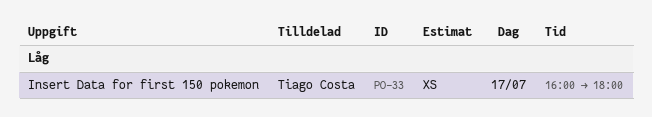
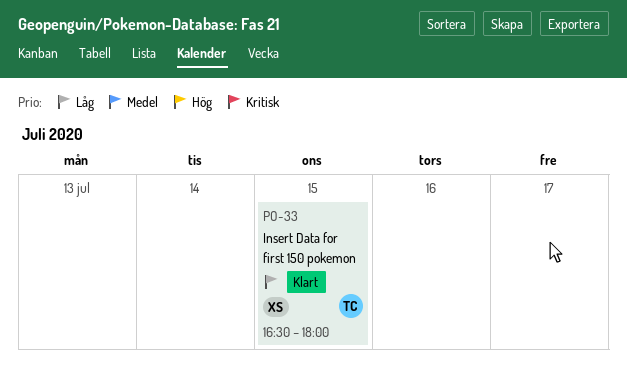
PO-33, day: Jul 17 -> Jul 15
PO-33, begins: 16:00 -> 16:30

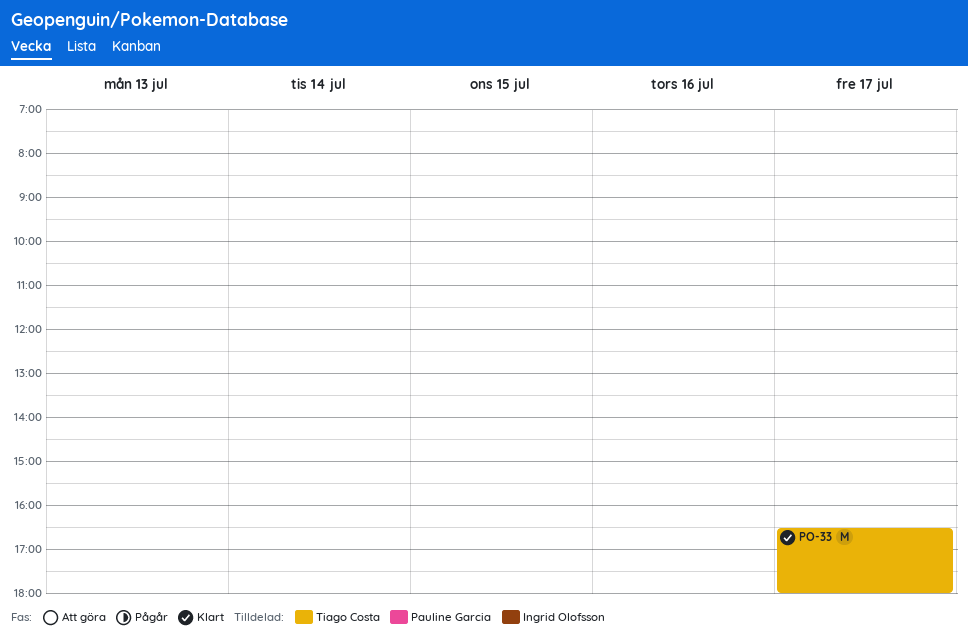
PO-33, estimate: XS -> M
PO-33, day: Jul 15 -> Jul 17

